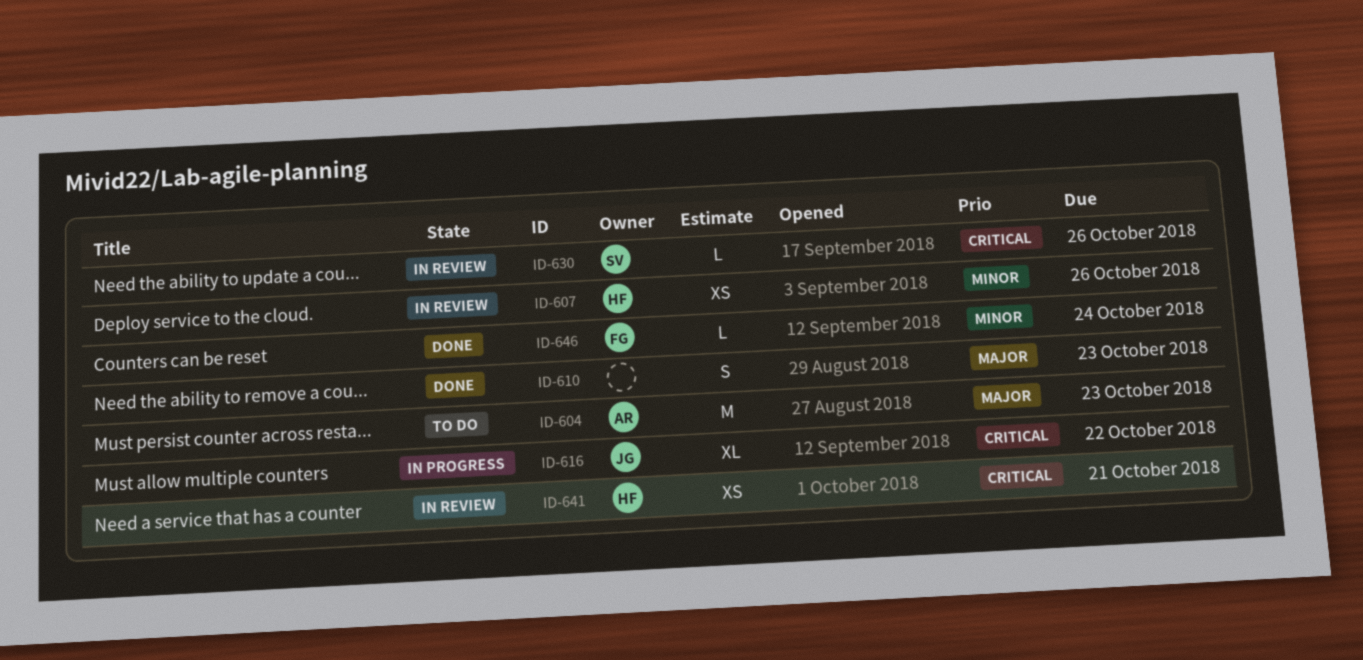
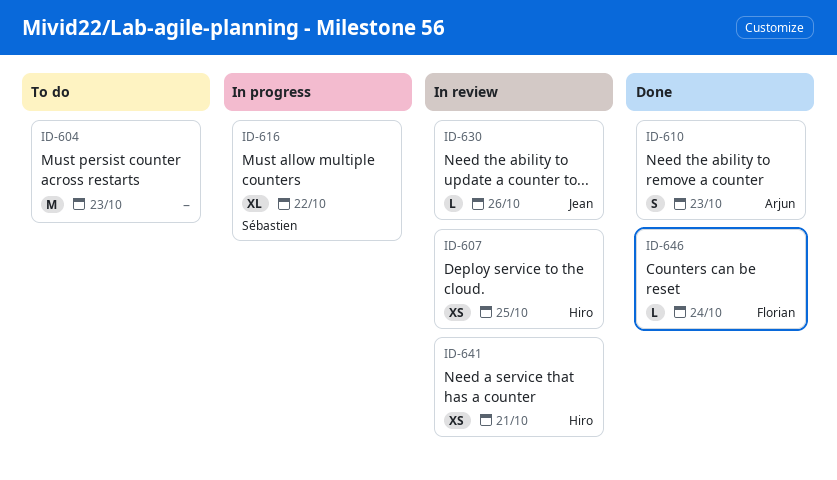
ID-604, owner: Arjun -> none
ID-607, due: Oct 26 -> Oct 25
ID-610, owner: none -> Arjun
ID-616, owner: Jean -> Sébastien
ID-630, owner: Sébastien -> Jean

